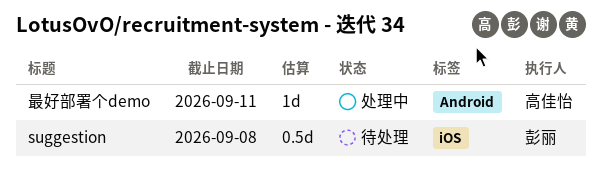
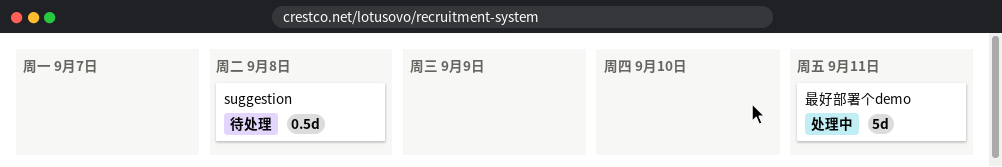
最好部署个demo, estimate: 1d -> 5d

